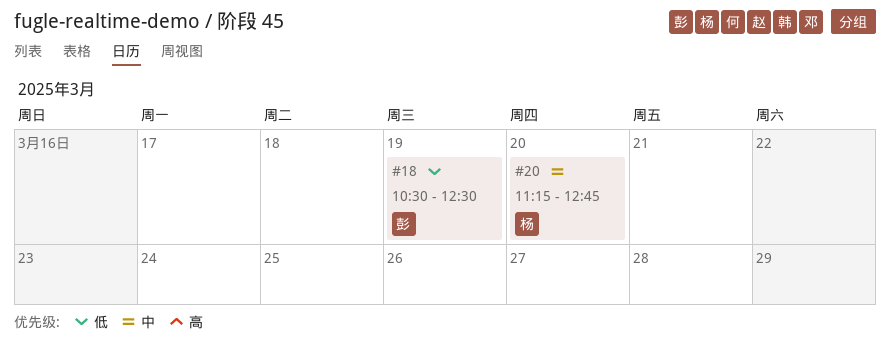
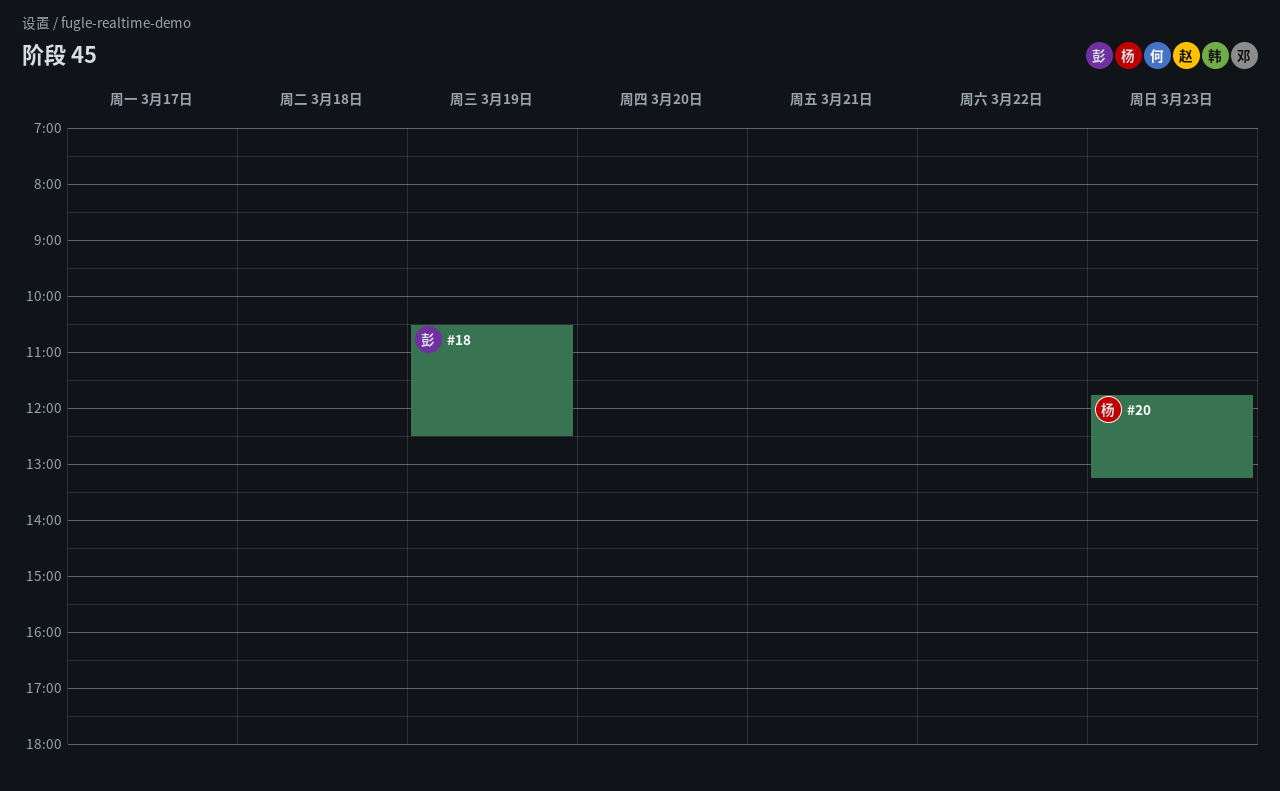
#20, day: Mar 20 -> Mar 23
#20, begins: 11:15 -> 11:45
#20, ends: 12:45 -> 13:15

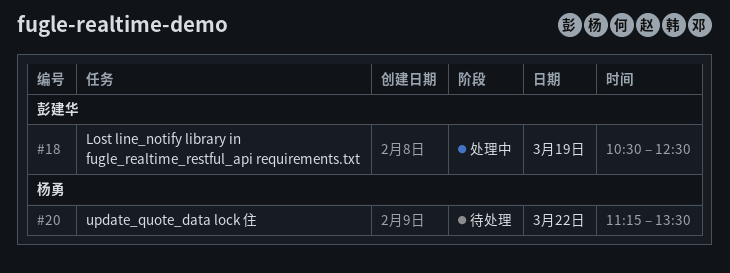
#20, day: Mar 23 -> Mar 22
#20, begins: 11:45 -> 11:15
#20, ends: 13:15 -> 13:30

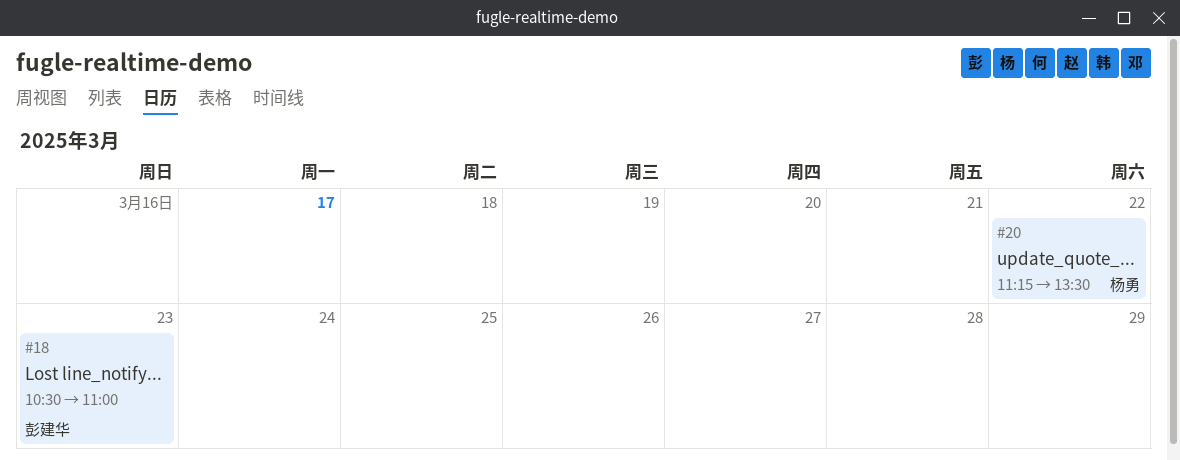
#18, day: Mar 19 -> Mar 23
#18, ends: 12:30 -> 11:00

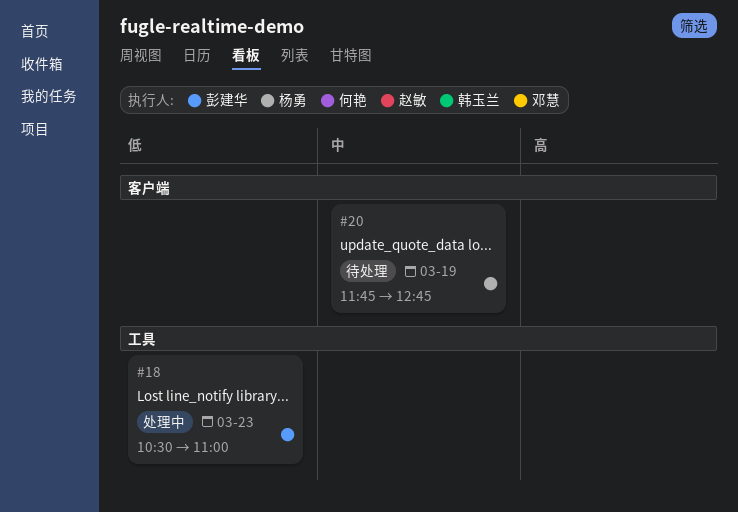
#20, day: Mar 22 -> Mar 19
#20, begins: 11:15 -> 11:45
#20, ends: 13:30 -> 12:45

